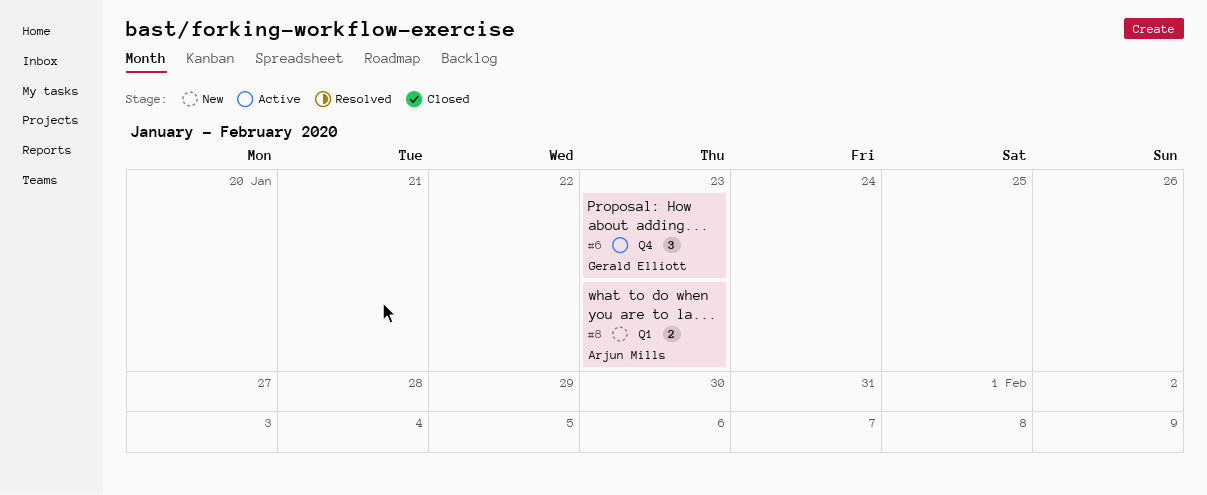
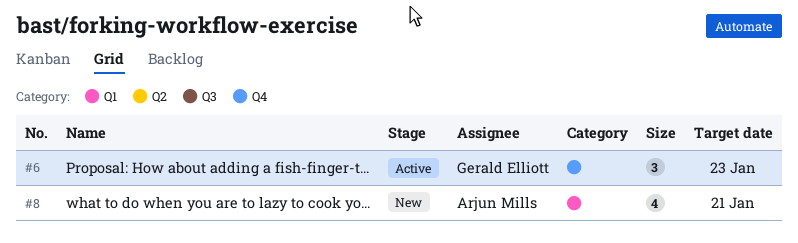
#8, estimate: 2 -> 4
#8, due: Jan 23 -> Jan 21

